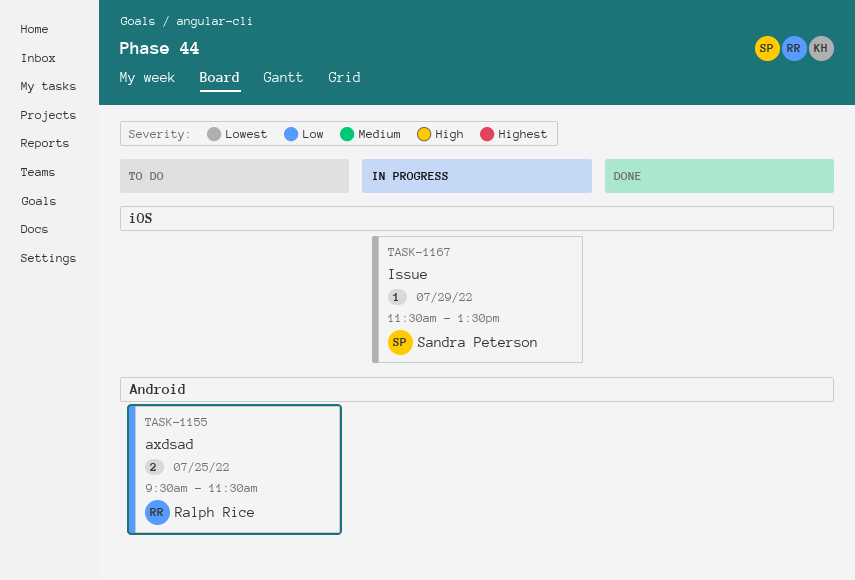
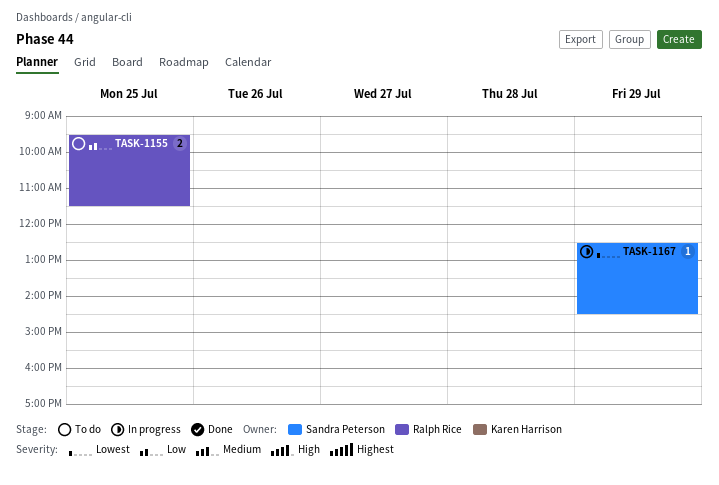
TASK-1167, begins: 11:30 -> 12:30
TASK-1167, ends: 13:30 -> 14:30

